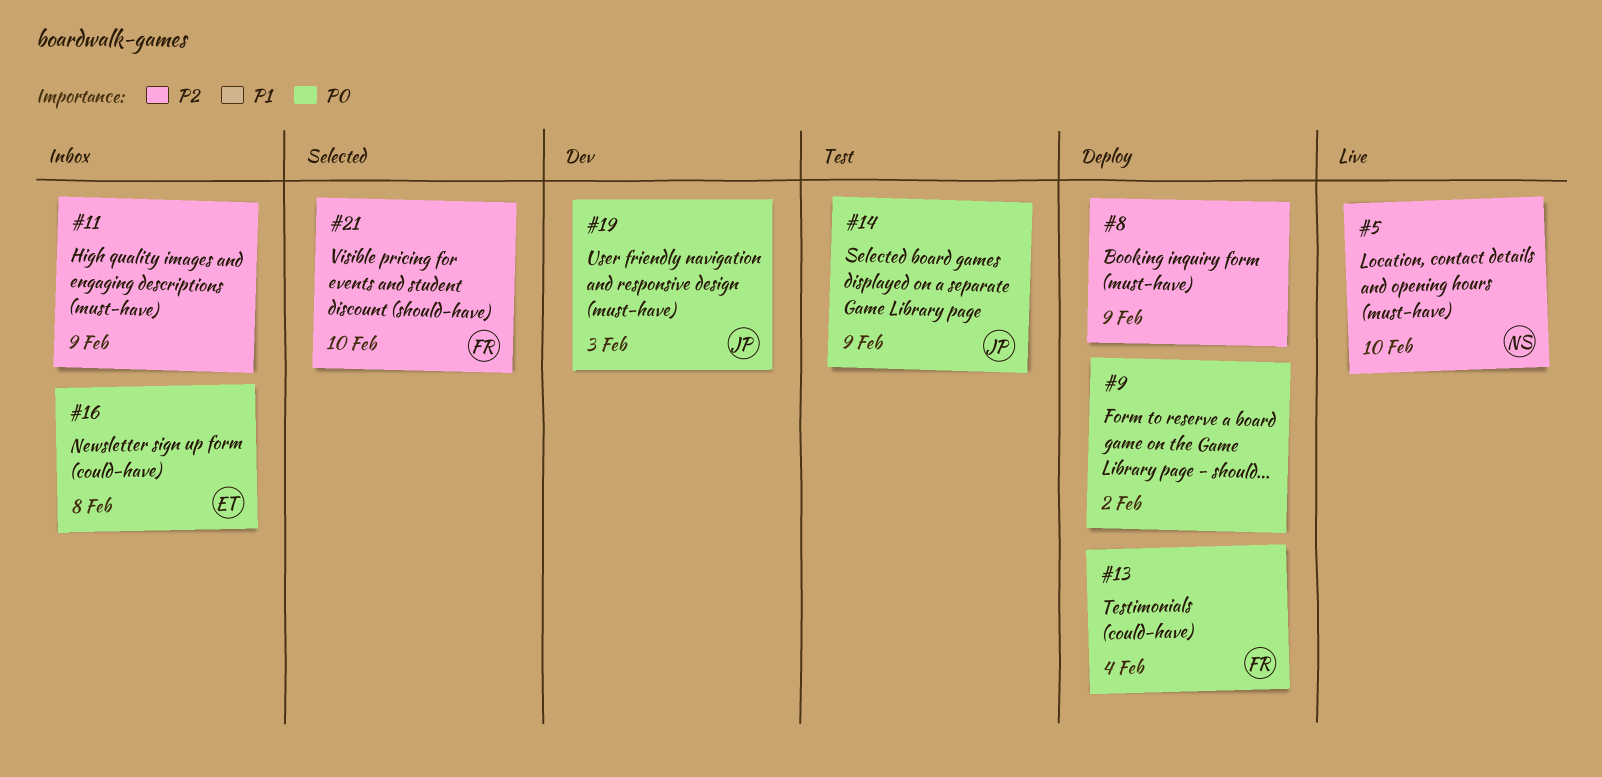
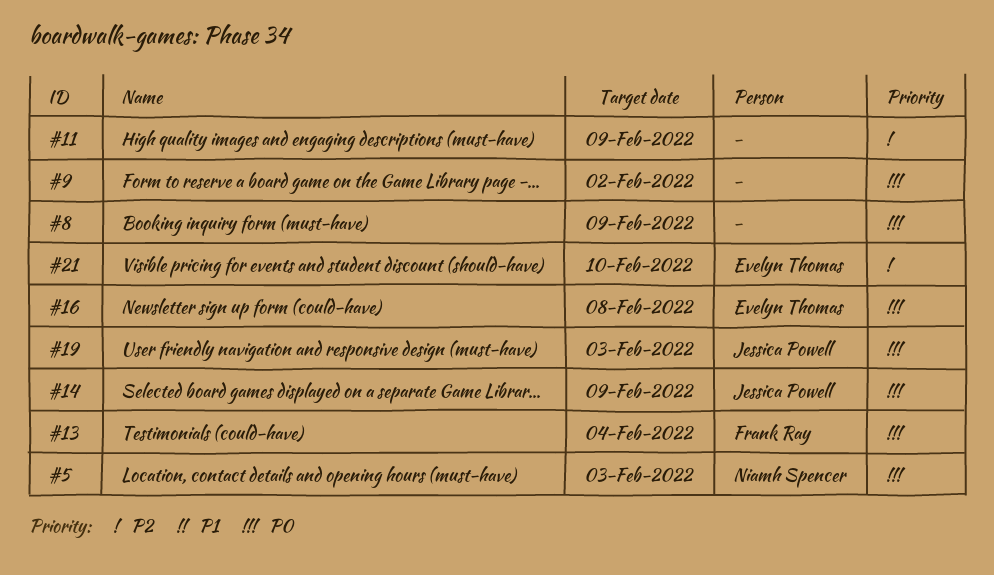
#5, priority: P2 -> P0
#5, due: Feb 10 -> Feb 3
#8, priority: P2 -> P0
#21, owner: Frank Ray -> Evelyn Thomas

